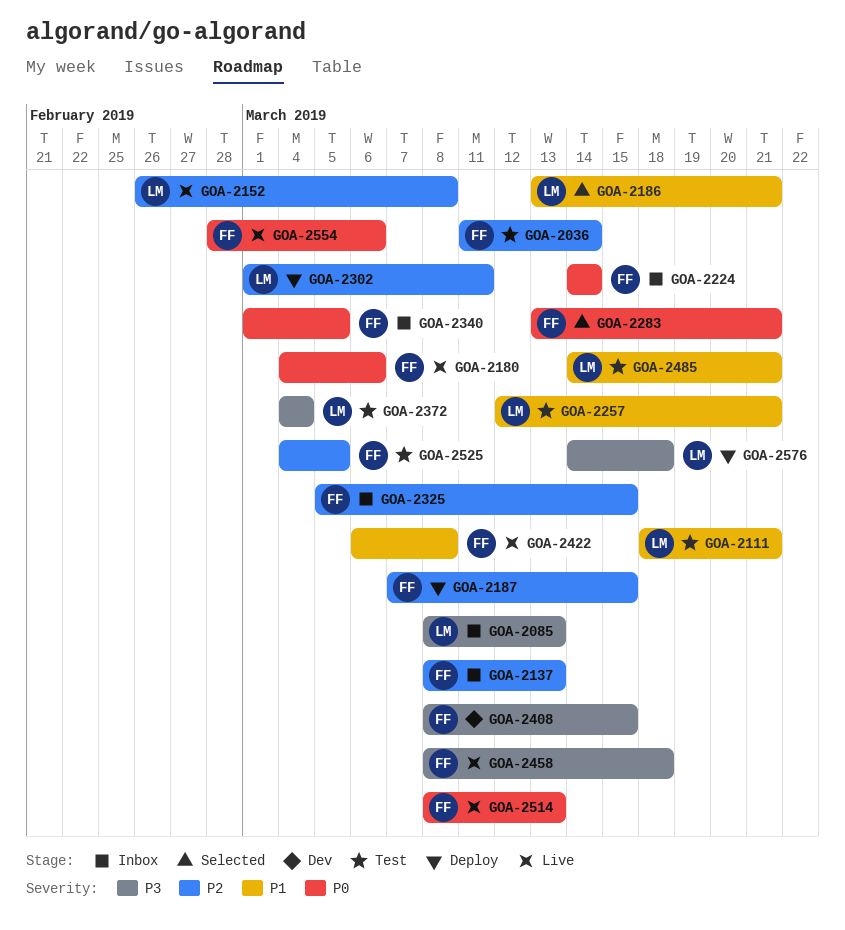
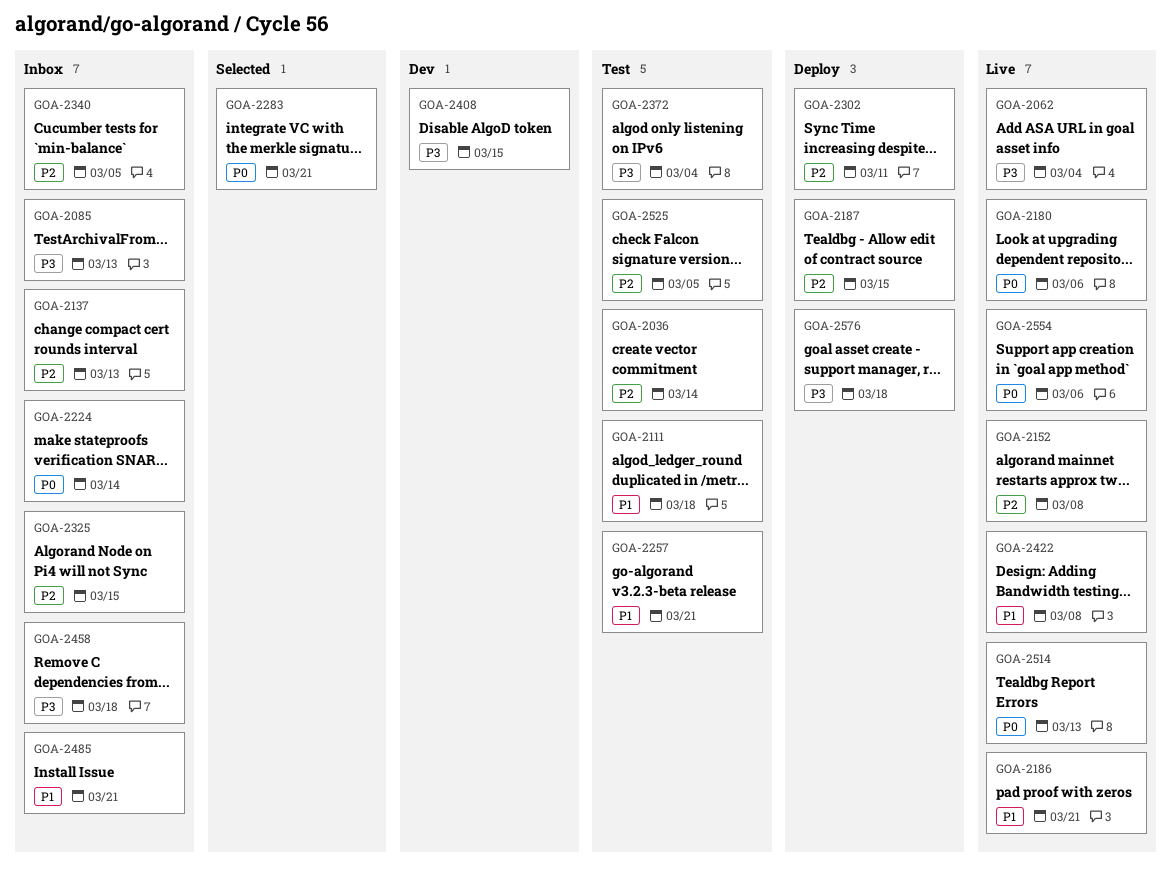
GOA-2062: none -> present
GOA-2111, due: Mar 21 -> Mar 18
GOA-2186, status: Selected -> Live
GOA-2340, priority: P0 -> P2
GOA-2458, status: Live -> Inbox
GOA-2485, status: Test -> Inbox

